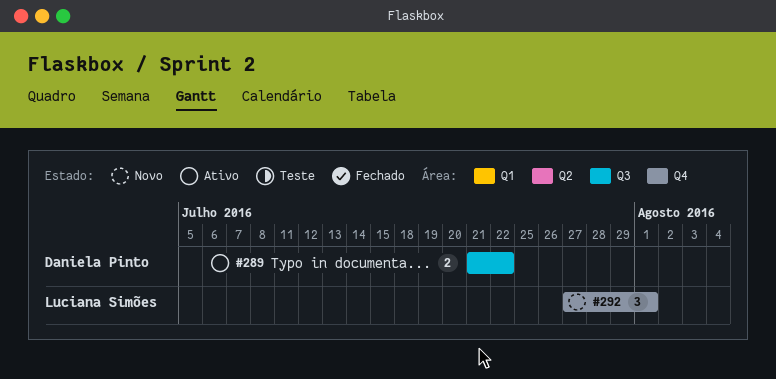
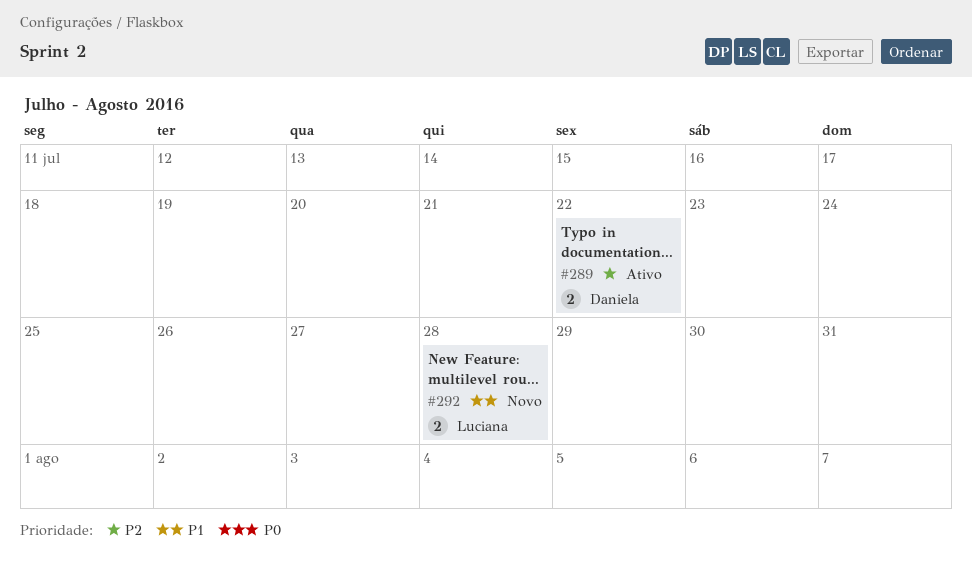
#292, estimate: 3 -> 2
#292, due: Aug 1 -> Jul 28

